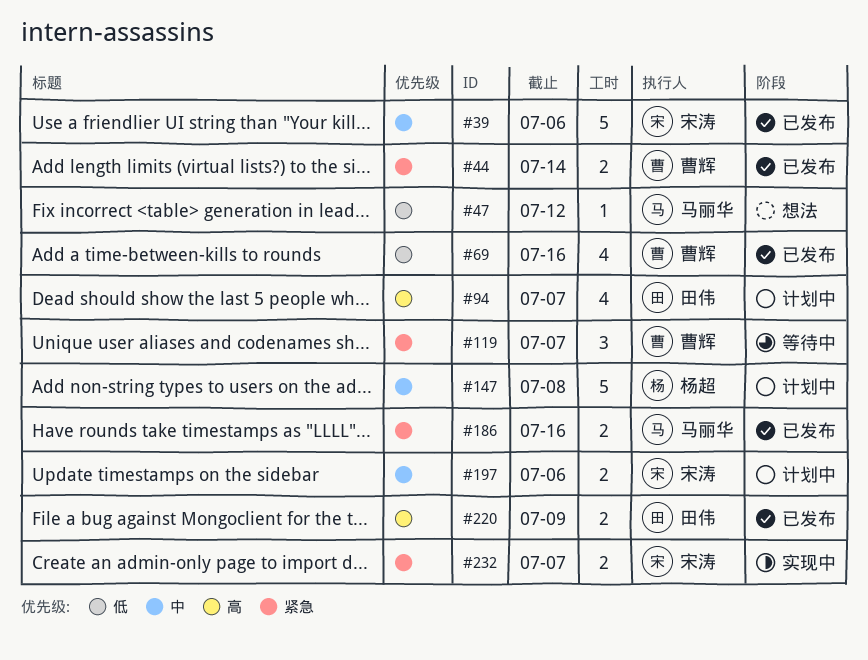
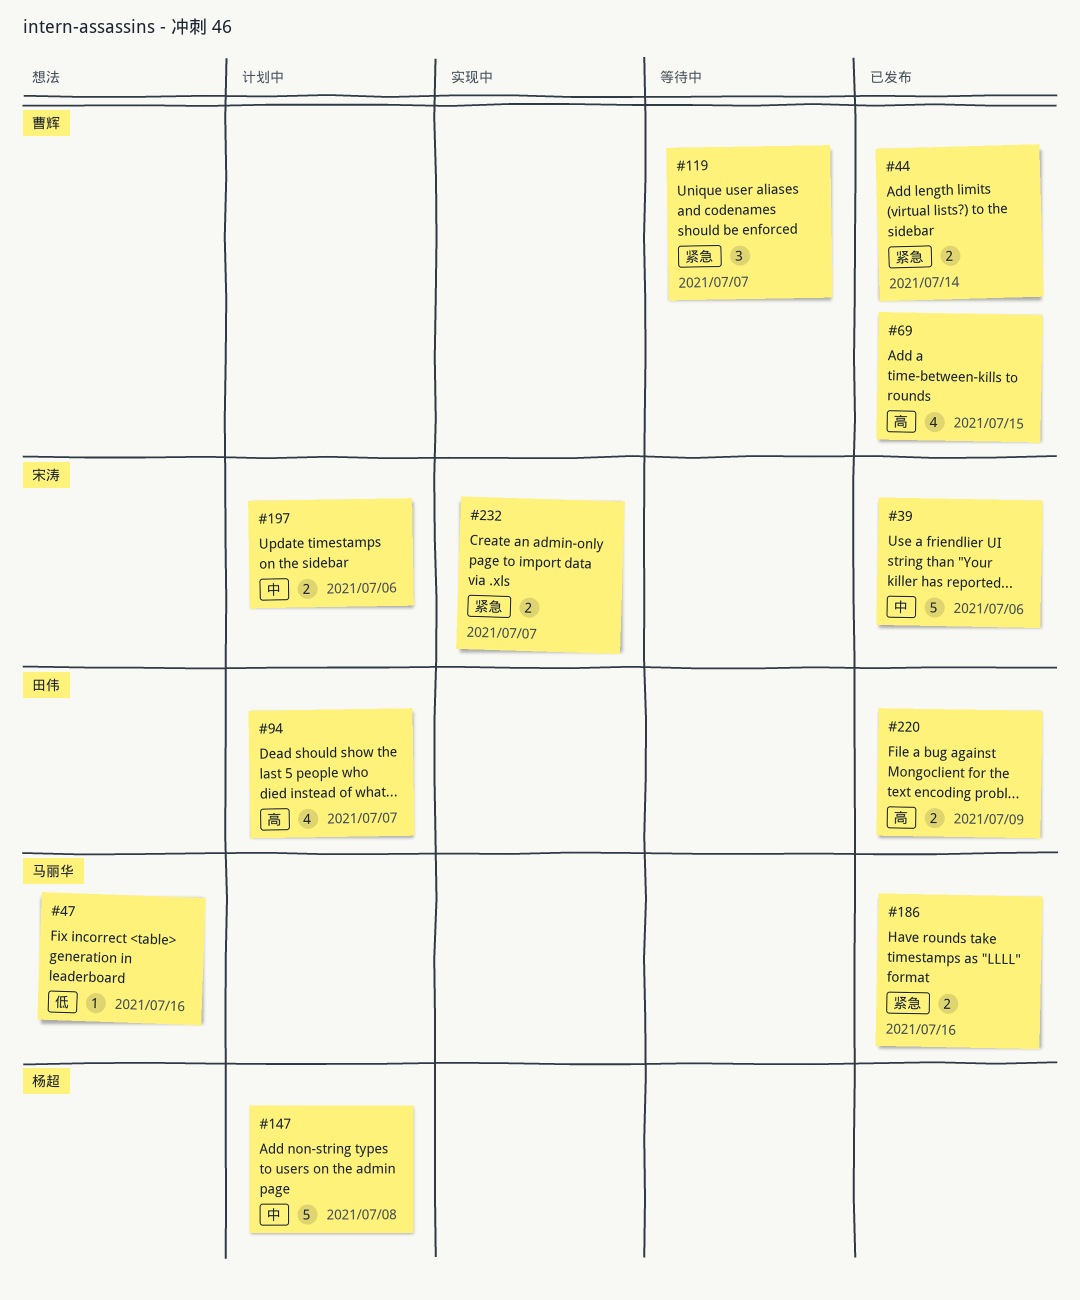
#47, due: Jul 12 -> Jul 16
#69, priority: 低 -> 高
#69, due: Jul 16 -> Jul 15

